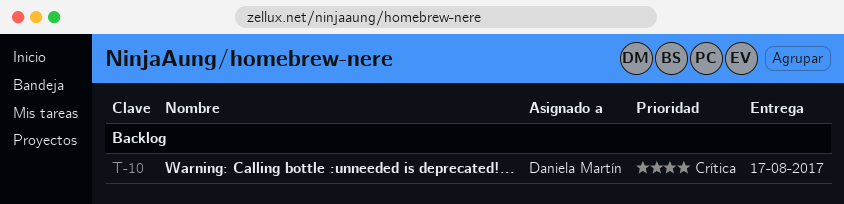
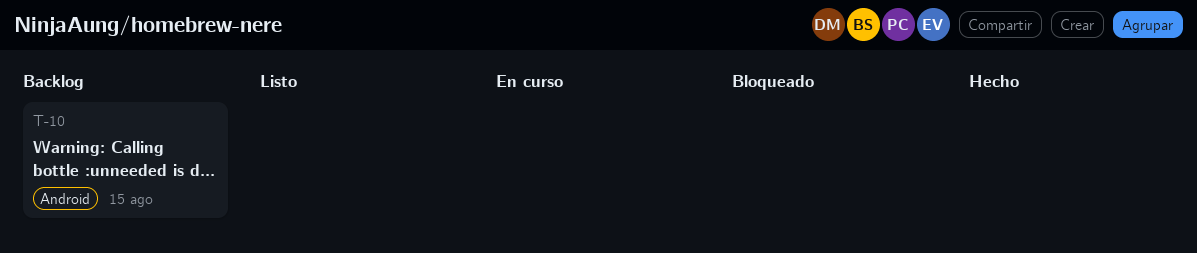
T-10, due: Aug 17 -> Aug 15

